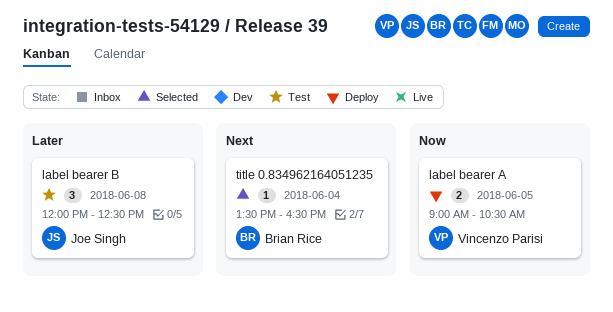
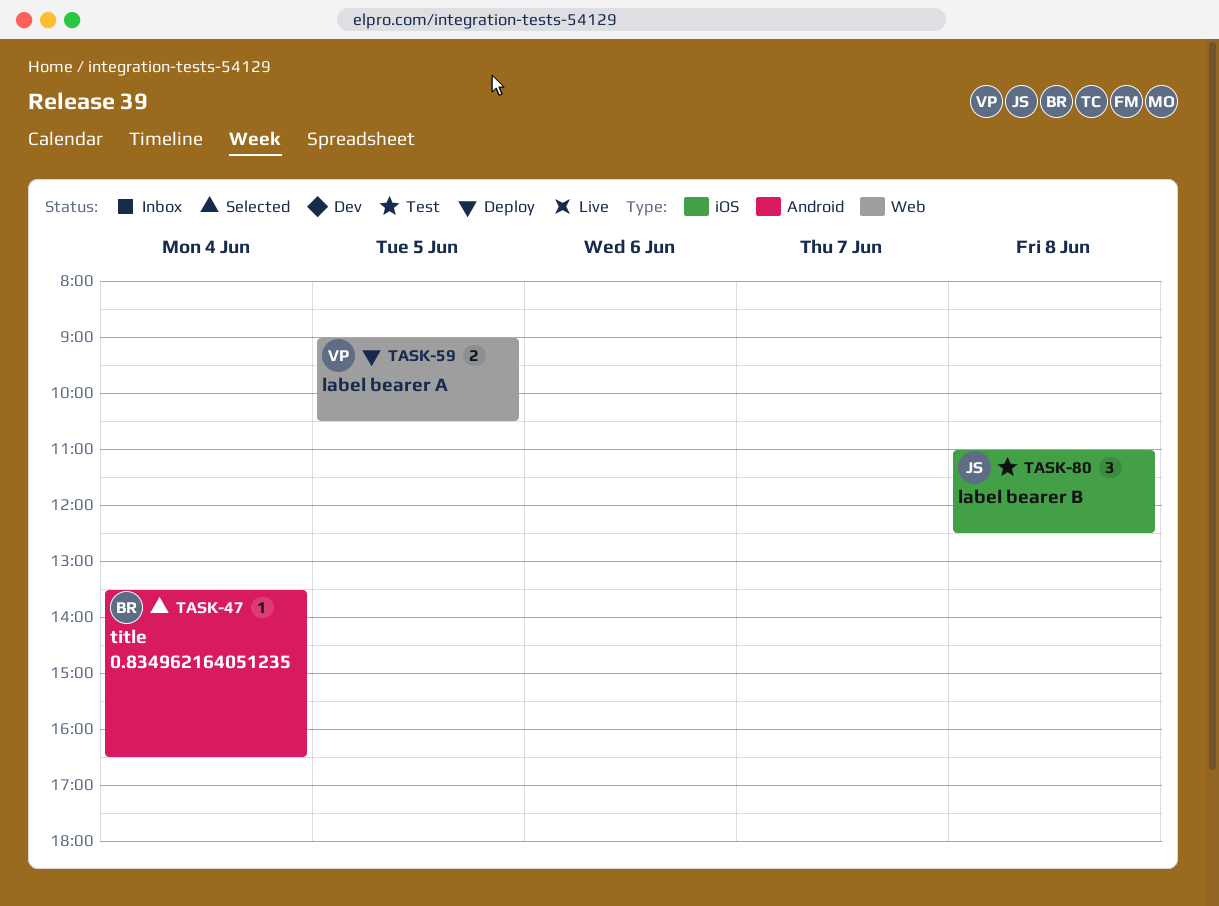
label bearer B, begins: 12:00 -> 11:00

